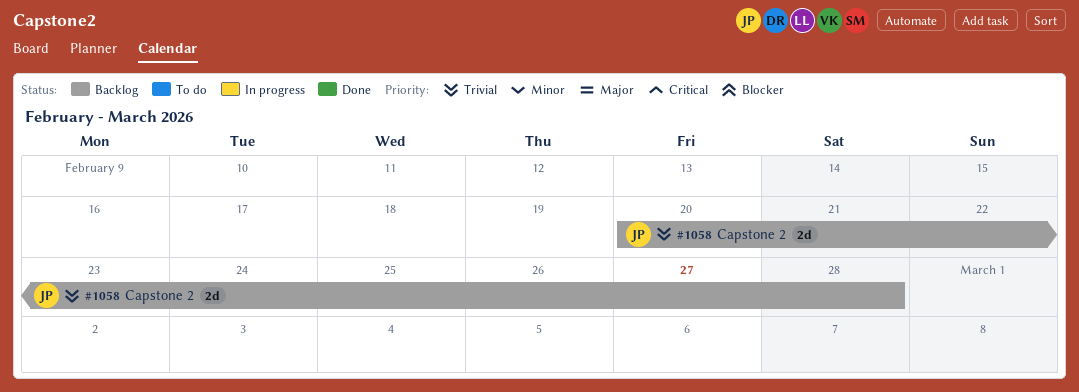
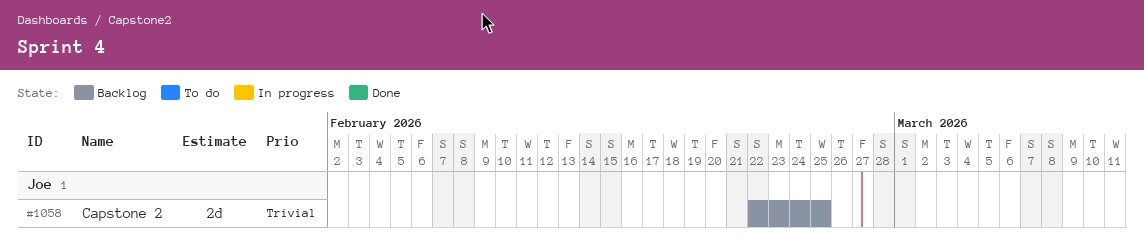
#1058, start: Feb 20 -> Feb 22
#1058, due: Feb 28 -> Feb 25

